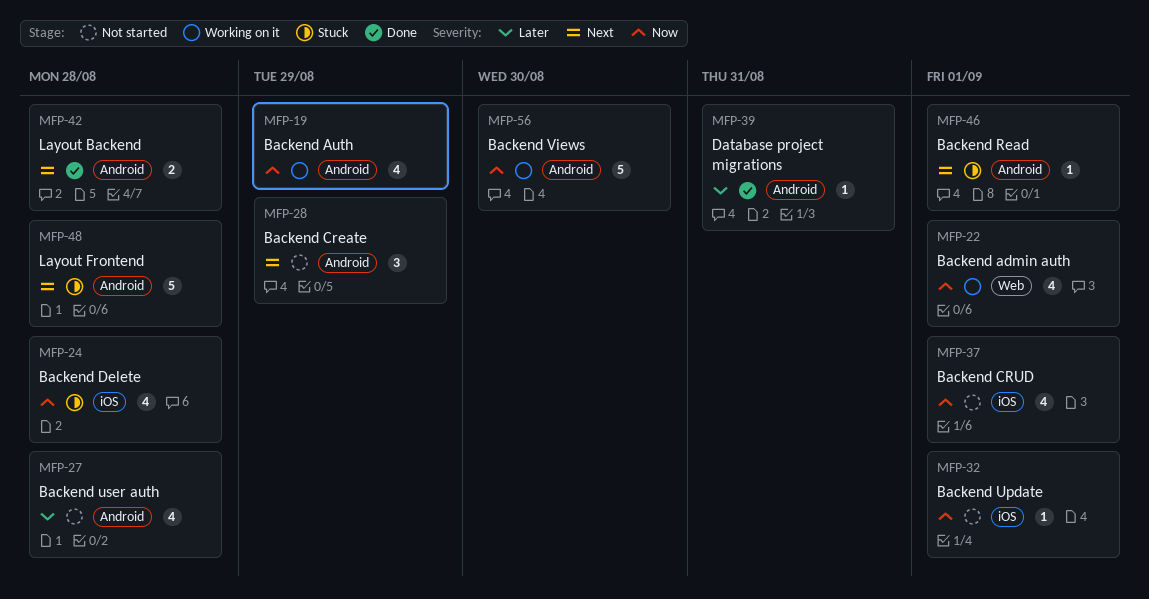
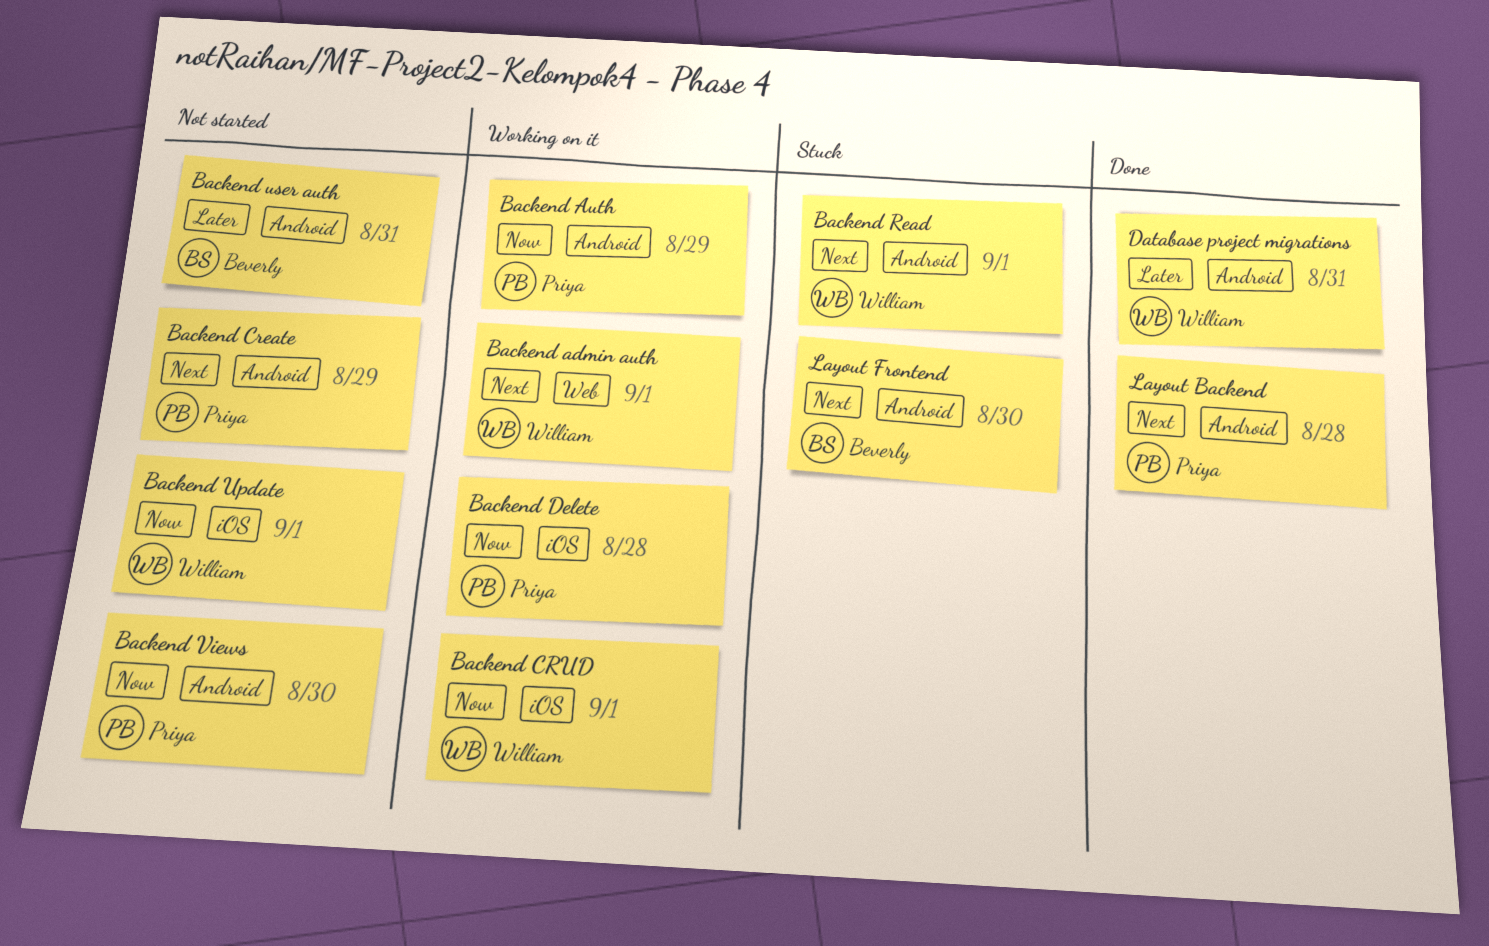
Backend admin auth, priority: Now -> Next
Backend CRUD, status: Not started -> Working on it
Backend Delete, status: Stuck -> Working on it
Backend user auth, due: Aug 28 -> Aug 31
Backend Views, status: Working on it -> Not started
Layout Frontend, due: Aug 28 -> Aug 30

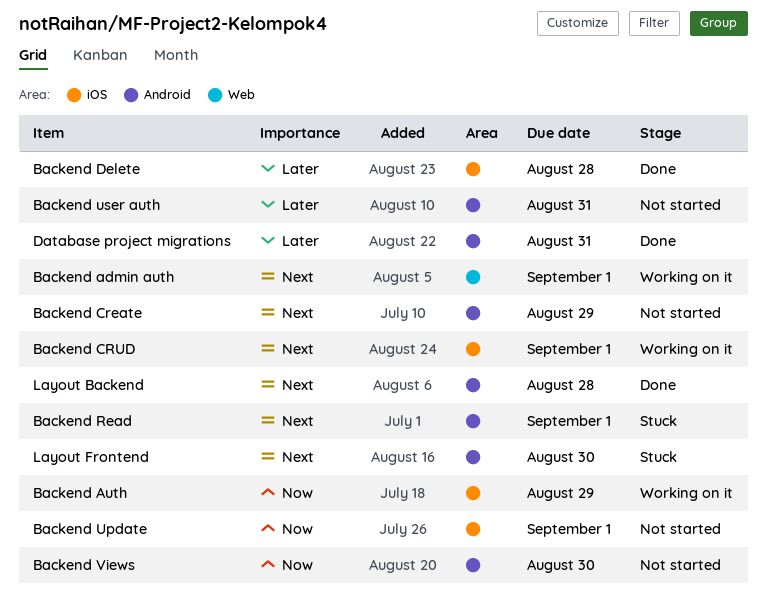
Backend Auth, label: Android -> iOS
Backend CRUD, priority: Now -> Next
Backend Delete, status: Working on it -> Done
Backend Delete, priority: Now -> Later

